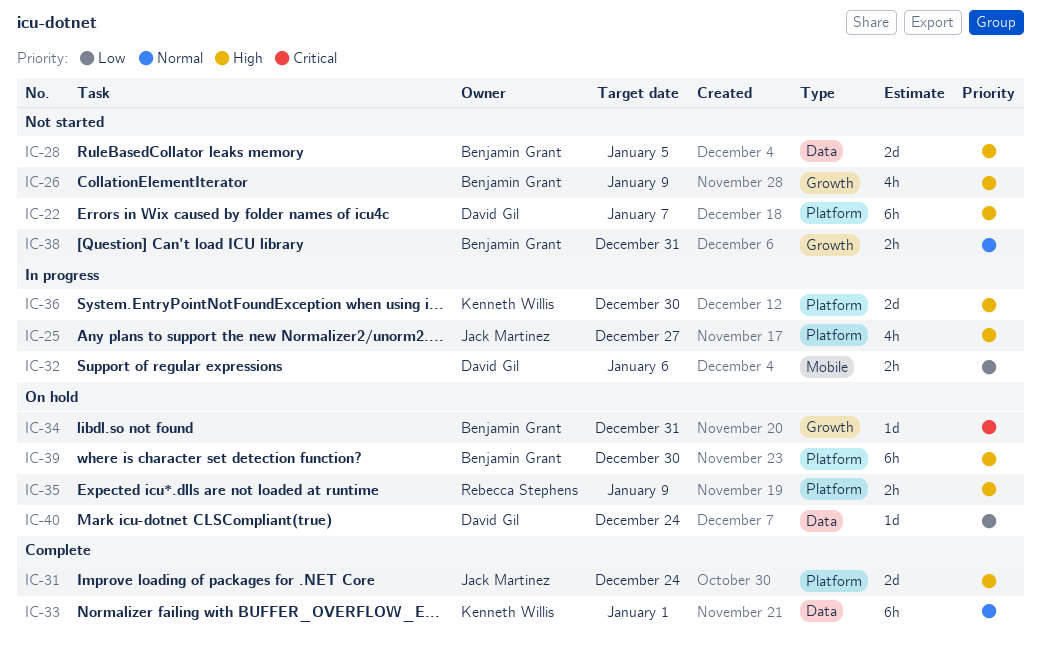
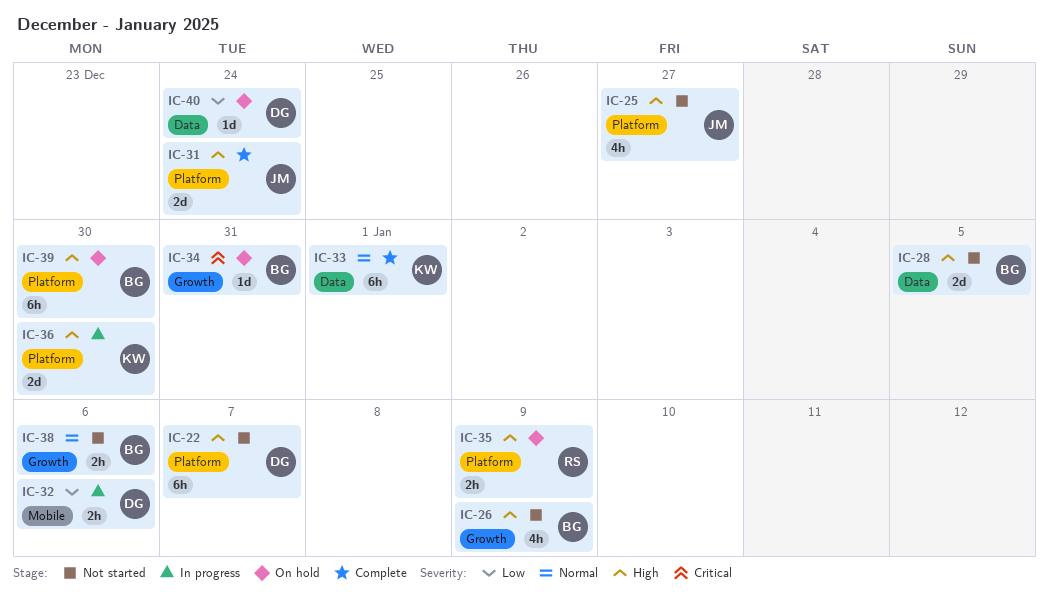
IC-25, status: In progress -> Not started
IC-38, due: Dec 31 -> Jan 6

